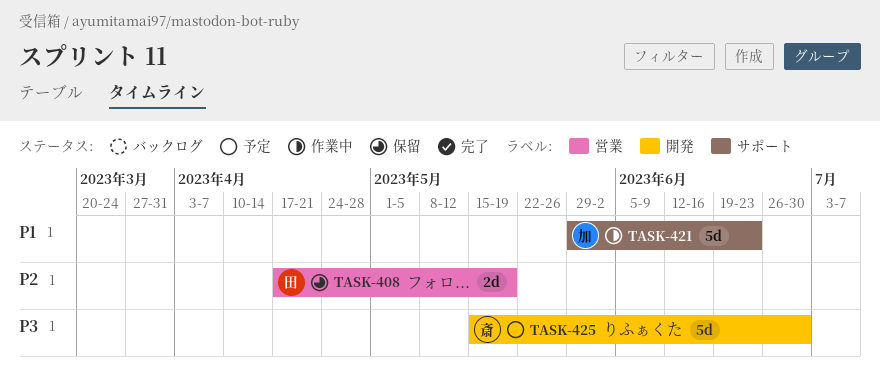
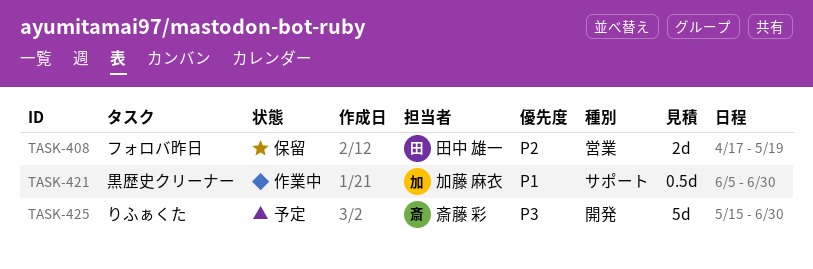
TASK-421, estimate: 5d -> 0.5d
TASK-421, start: May 29 -> Jun 5
TASK-421, due: Jun 23 -> Jun 30

